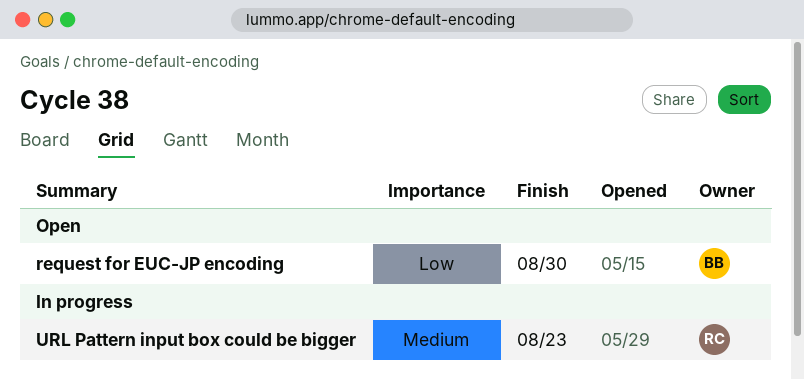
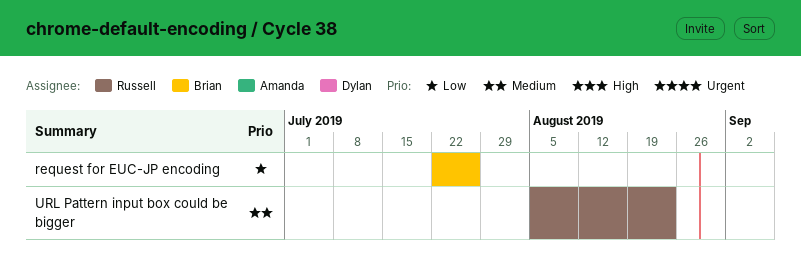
request for EUC-JP encoding, due: Aug 30 -> Jul 26

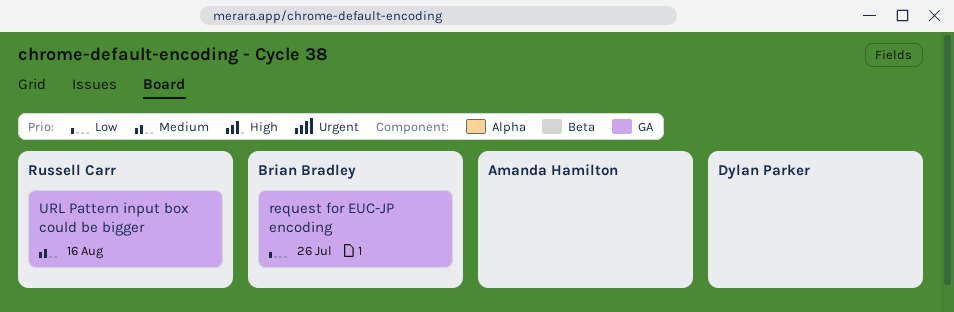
URL Pattern input box could be bigger, due: Aug 23 -> Aug 16

